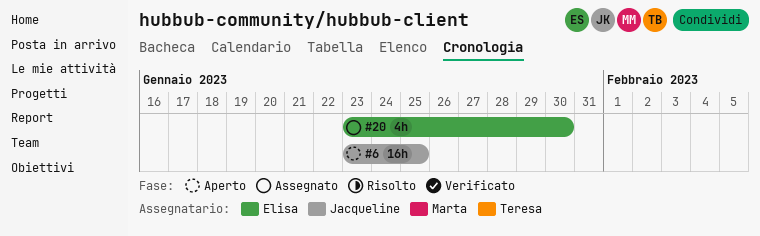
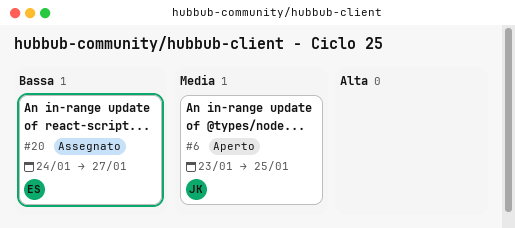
#20, start: Jan 23 -> Jan 24
#20, due: Jan 30 -> Jan 27

